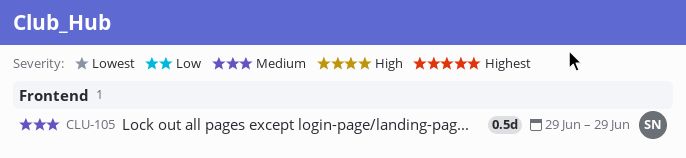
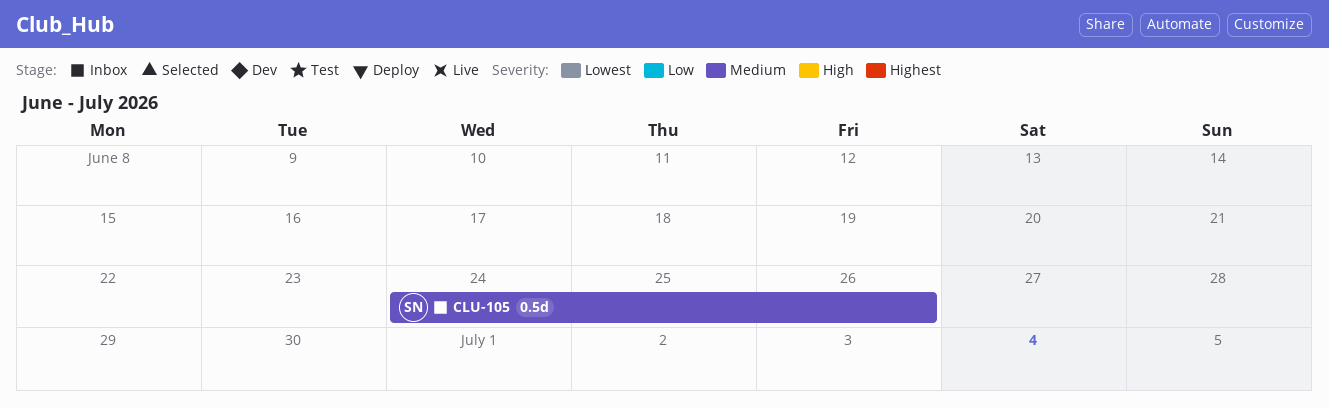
CLU-105, start: Jun 29 -> Jun 24
CLU-105, due: Jun 29 -> Jun 26

